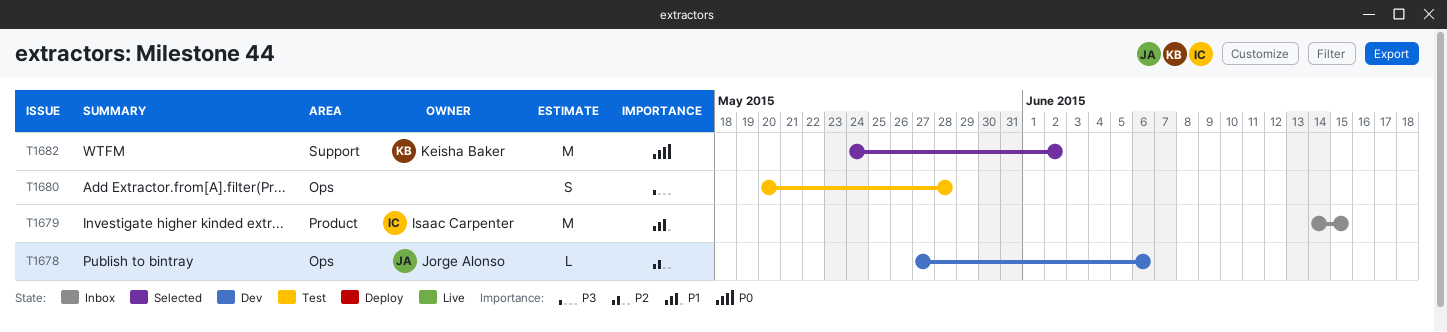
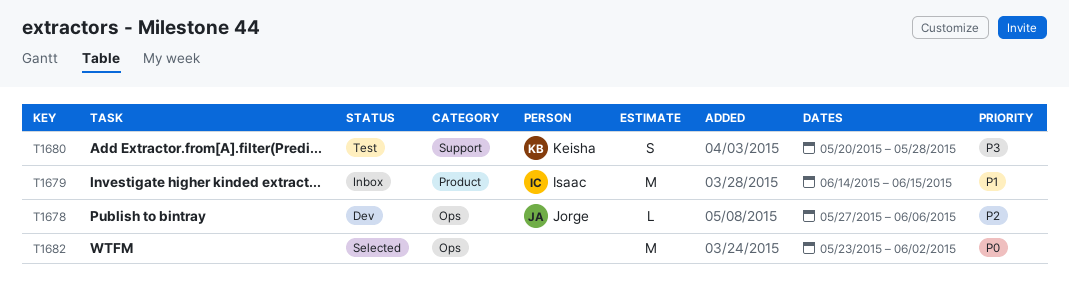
T1680, owner: none -> Keisha Baker
T1680, label: Ops -> Support
T1682, owner: Keisha Baker -> none
T1682, label: Support -> Ops
T1682, start: May 24 -> May 23

